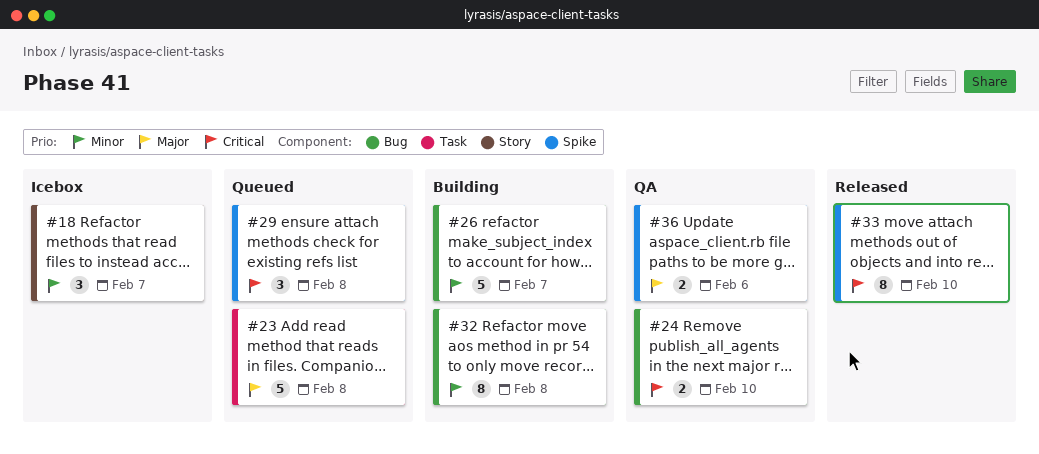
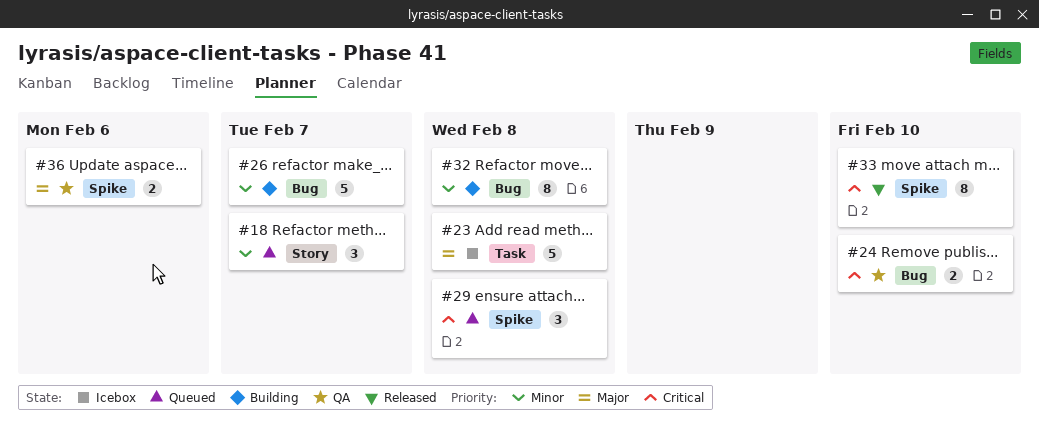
#18, status: Icebox -> Queued
#23, status: Queued -> Icebox

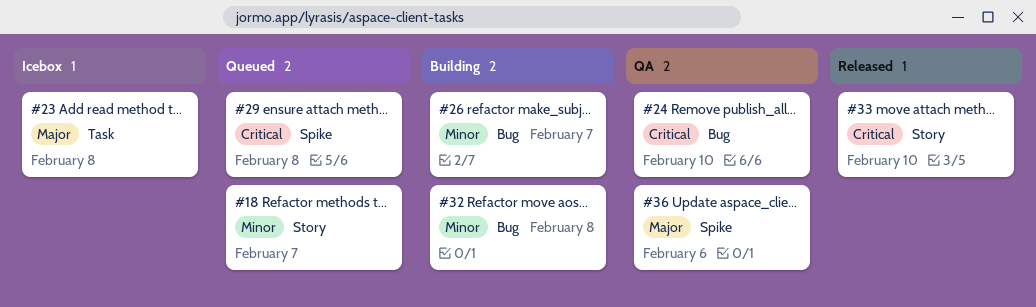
#33, label: Spike -> Story

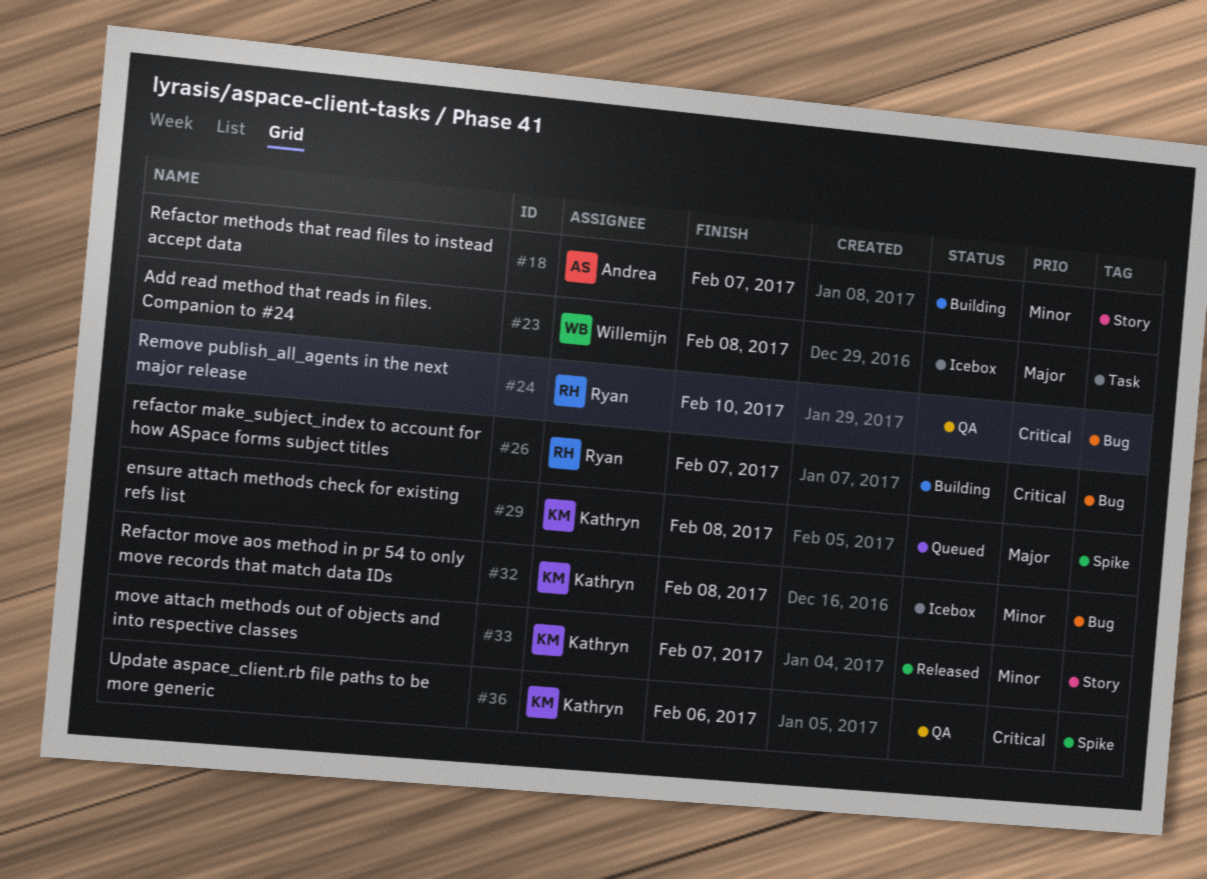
#18, status: Queued -> Building
#26, priority: Minor -> Critical
#29, priority: Critical -> Major
#32, status: Building -> Icebox
#33, priority: Critical -> Minor
#33, due: Feb 10 -> Feb 7
#36, priority: Major -> Critical

